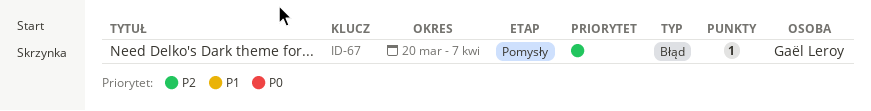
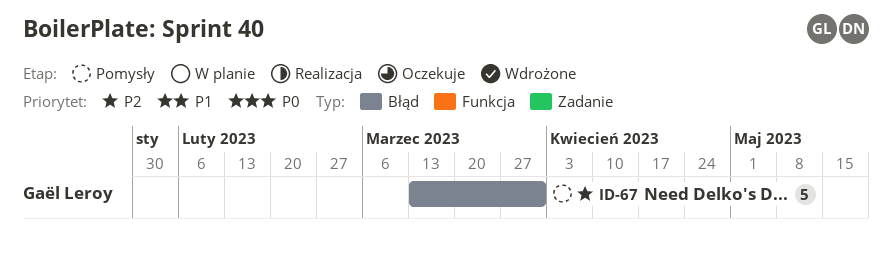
ID-67, estimate: 1 -> 5
ID-67, start: Mar 20 -> Mar 13
ID-67, due: Apr 7 -> Mar 31

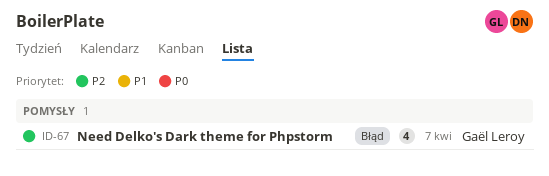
ID-67, estimate: 5 -> 4
ID-67, due: Mar 31 -> Apr 7

